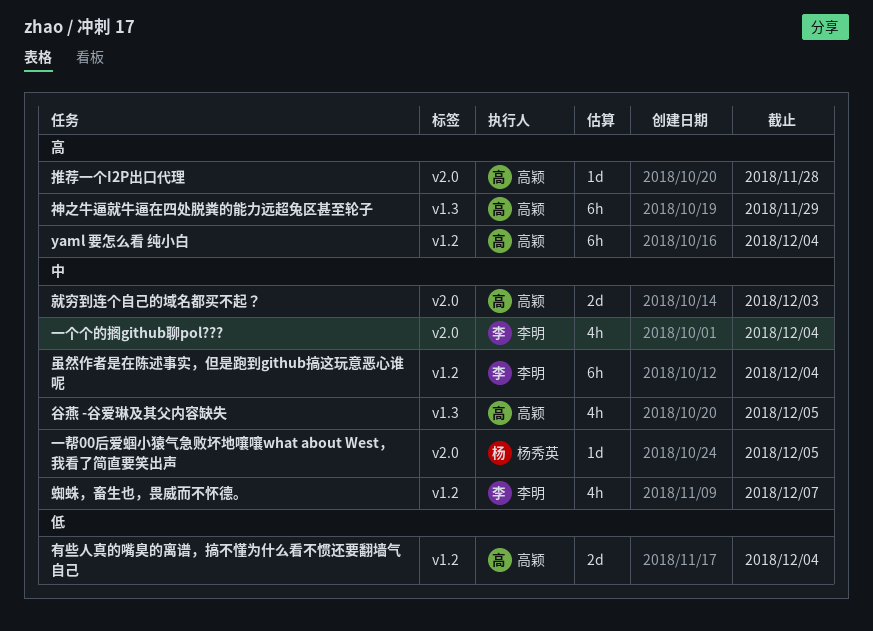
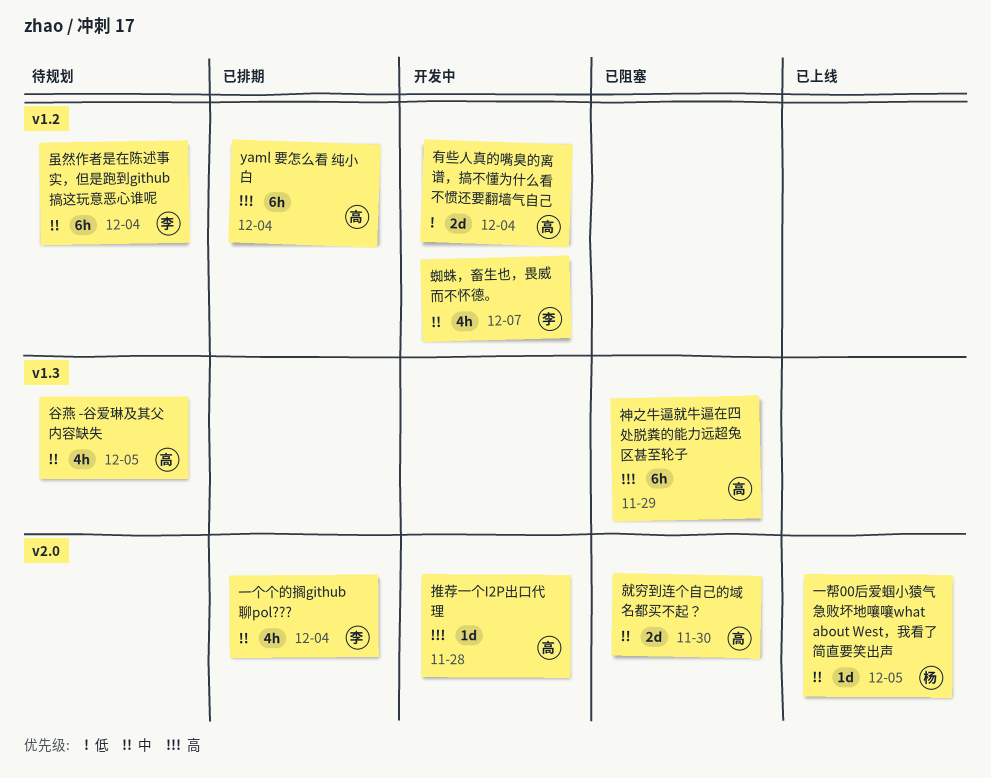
就穷到连个自己的域名都买不起？, due: Dec 3 -> Nov 30

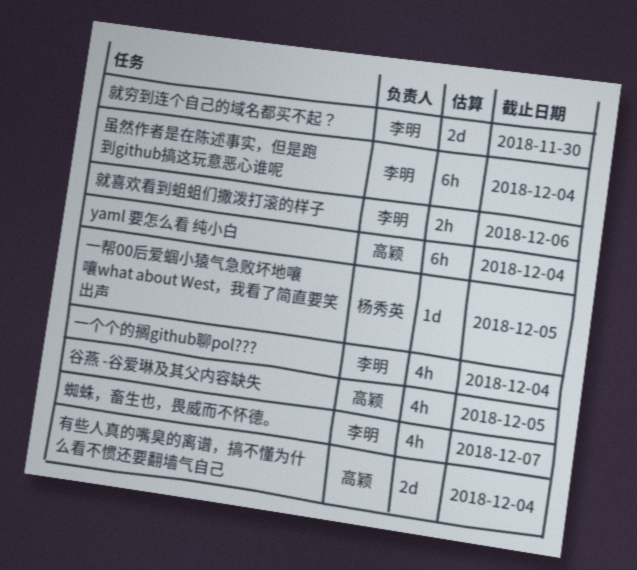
就喜欢看到蛆蛆们撒泼打滚的样子: none -> present
就穷到连个自己的域名都买不起？, owner: 高颖 -> 李明
推荐一个I2P出口代理: present -> none
神之牛逼就牛逼在四处脱粪的能力远超兔区甚至轮子: present -> none

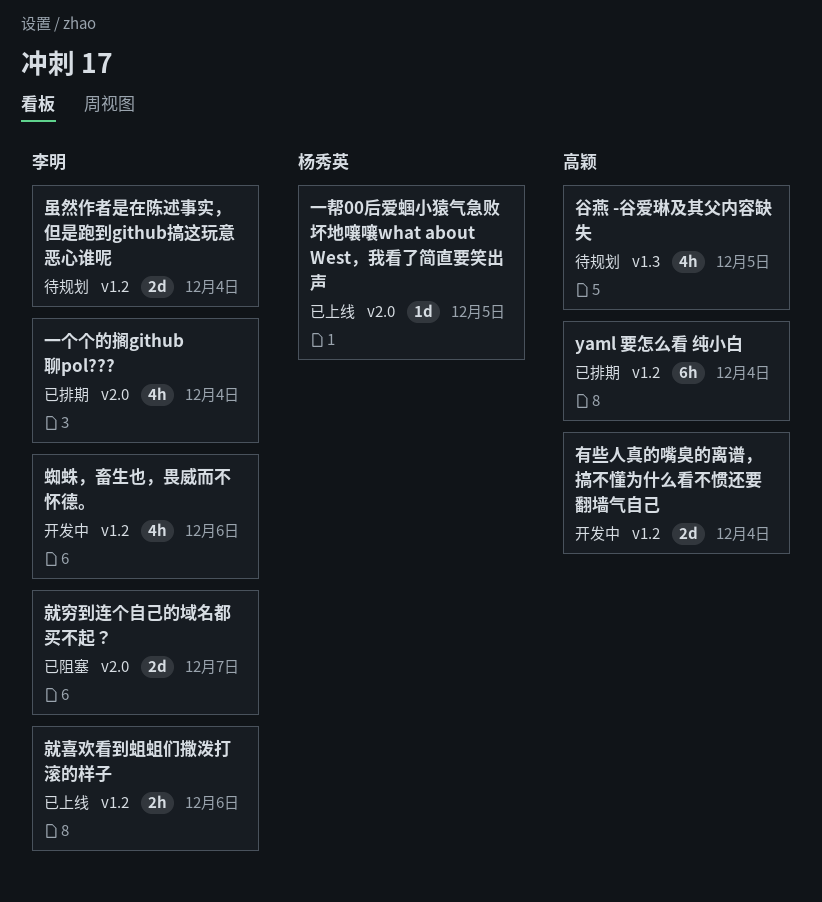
就穷到连个自己的域名都买不起？, due: Nov 30 -> Dec 7
虽然作者是在陈述事实，但是跑到github搞这玩意恶心谁呢, estimate: 6h -> 2d
蜘蛛，畜生也，畏威而不怀德。, due: Dec 7 -> Dec 6

